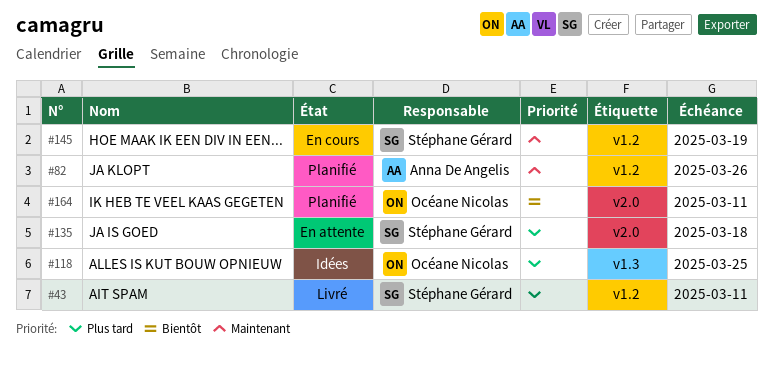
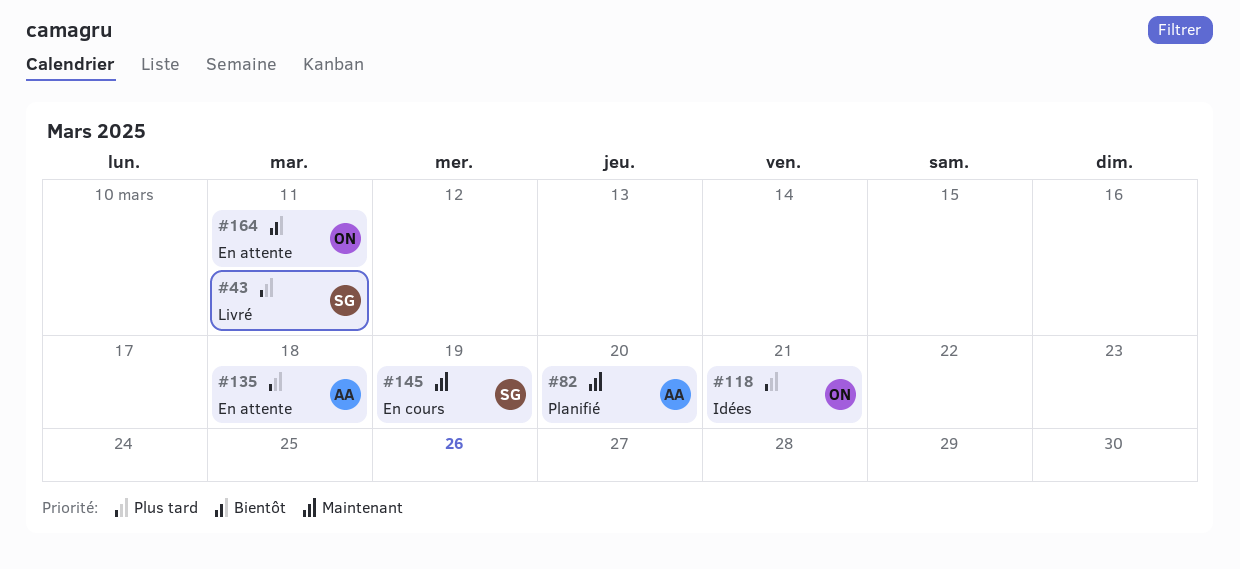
#82, due: Mar 26 -> Mar 20
#118, due: Mar 25 -> Mar 21
#135, owner: Stéphane Gérard -> Anna De Angelis
#164, status: Planifié -> En attente

